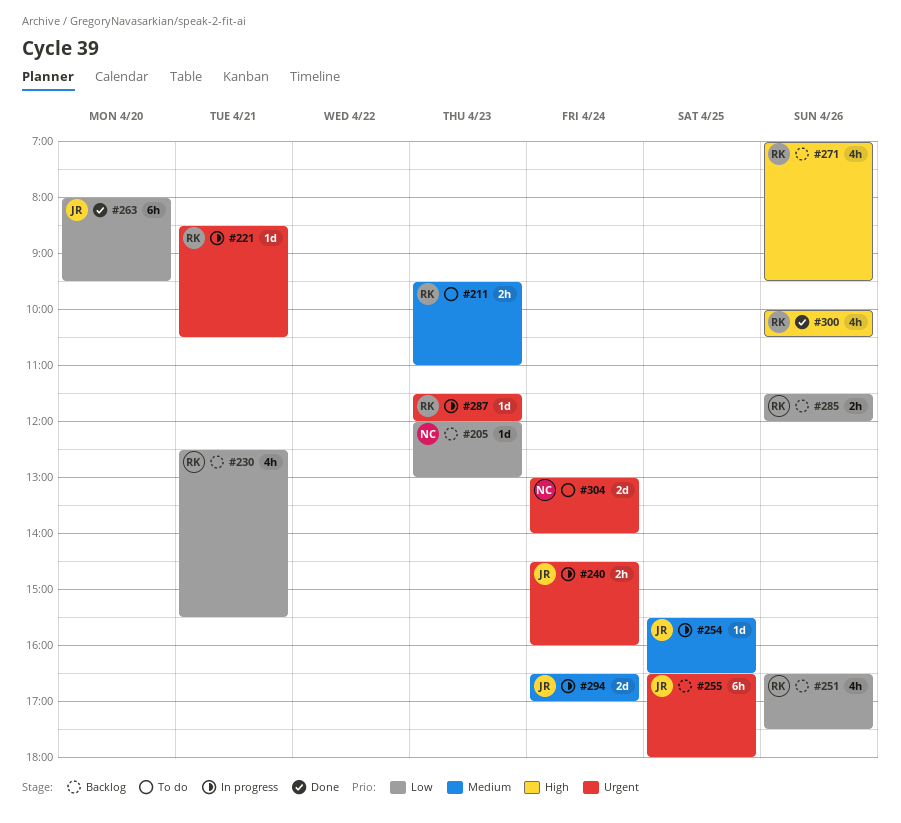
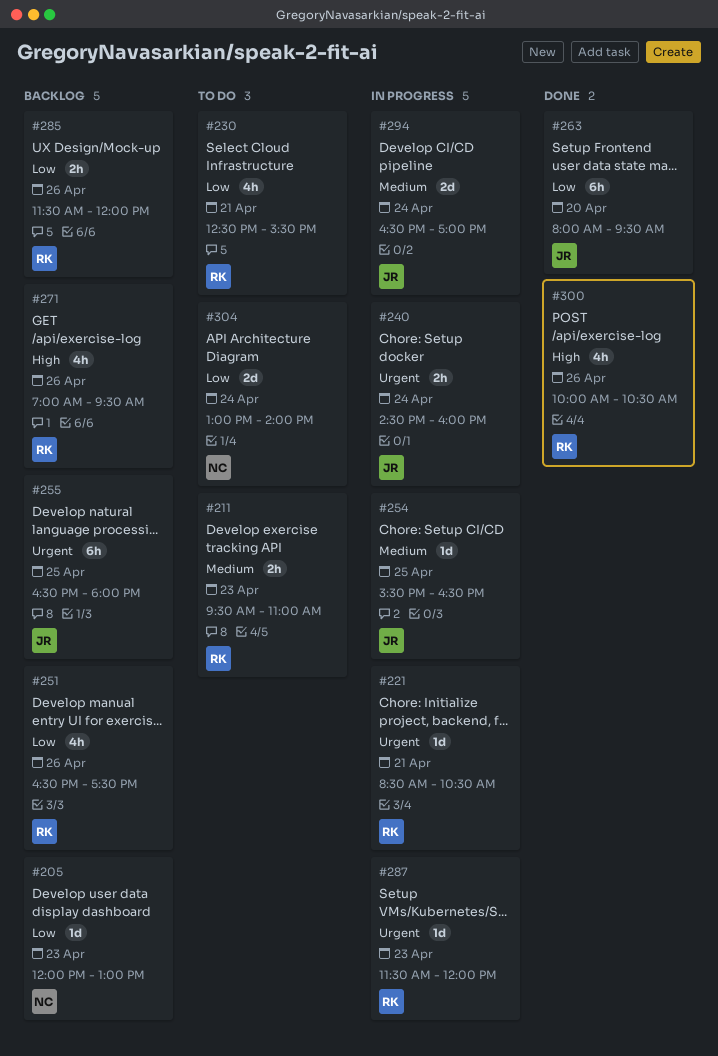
#230, status: Backlog -> To do
#304, priority: Urgent -> Low

